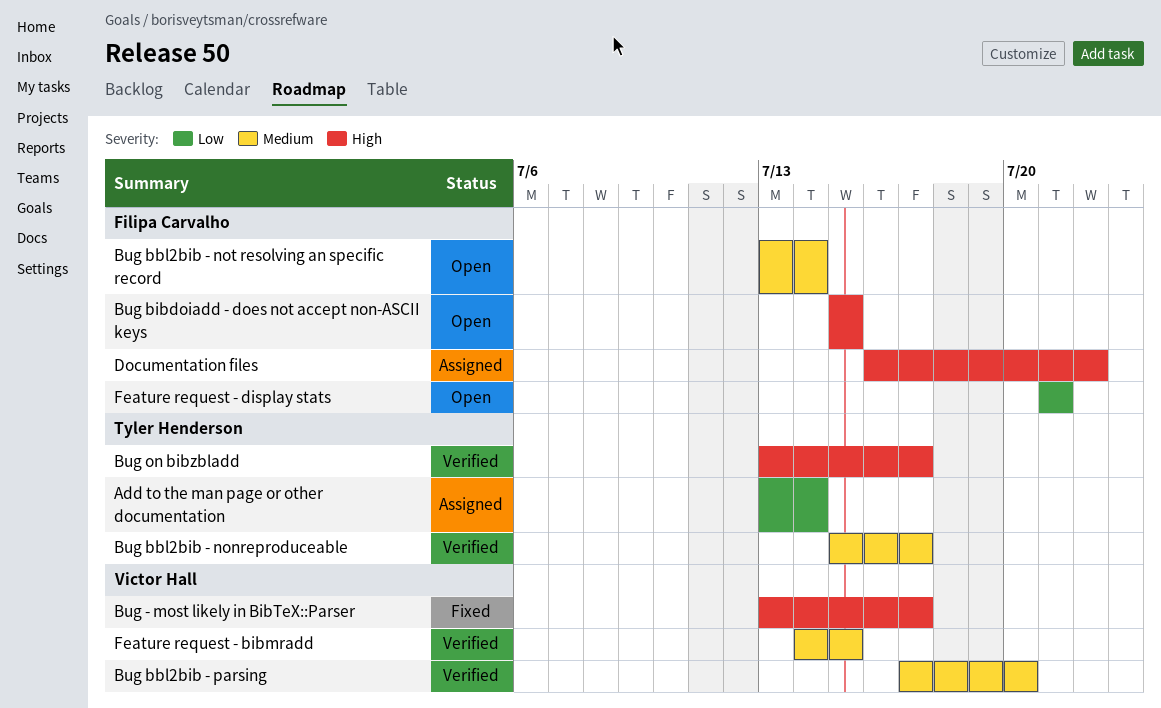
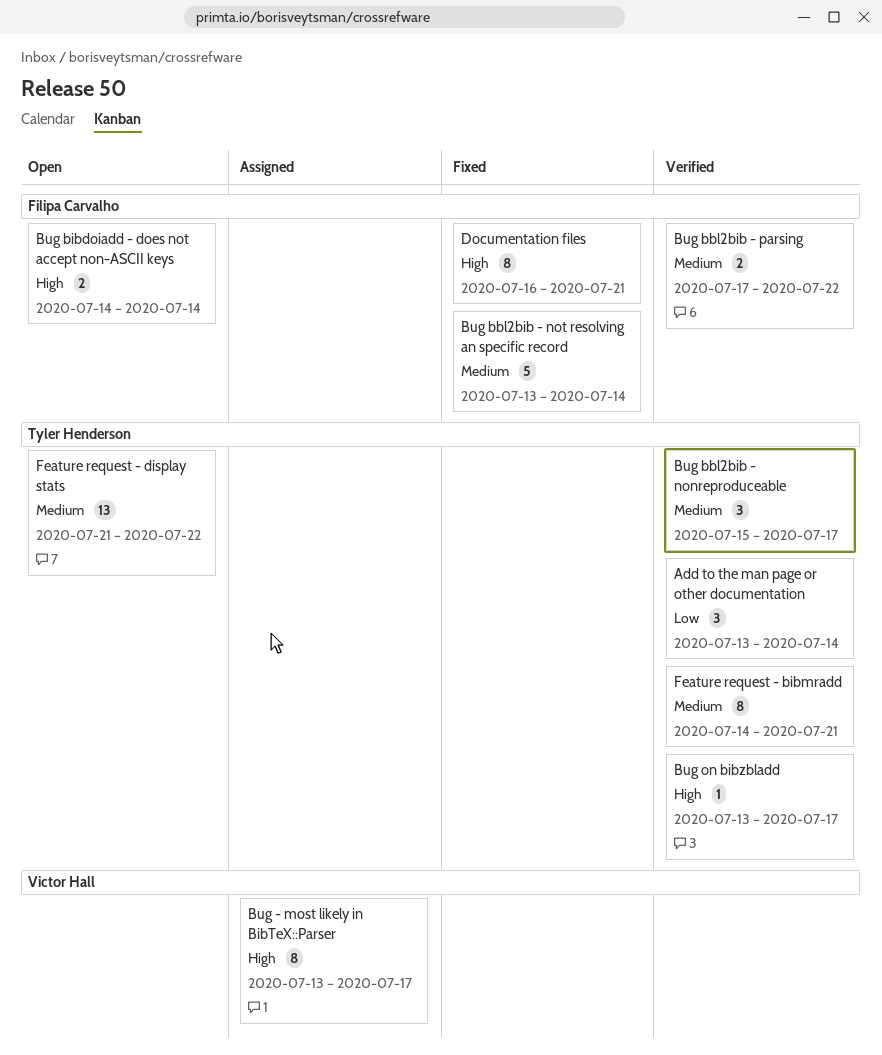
Add to the man page or other documentation, status: Assigned -> Verified
Bug - most likely in BibTeX::Parser, status: Fixed -> Assigned
Bug bbl2bib - not resolving an specific record, status: Open -> Fixed
Bug bbl2bib - parsing, owner: Victor Hall -> Filipa Carvalho
Bug bbl2bib - parsing, due: Jul 20 -> Jul 22
Bug bibdoiadd - does not accept non-ASCII keys, start: Jul 15 -> Jul 14
Bug bibdoiadd - does not accept non-ASCII keys, due: Jul 15 -> Jul 14
Documentation files, status: Assigned -> Fixed
Documentation files, due: Jul 22 -> Jul 21
Feature request - bibmradd, owner: Victor Hall -> Tyler Henderson
Feature request - bibmradd, due: Jul 15 -> Jul 21
Feature request - display stats, owner: Filipa Carvalho -> Tyler Henderson
Feature request - display stats, priority: Low -> Medium
Feature request - display stats, due: Jul 21 -> Jul 22

